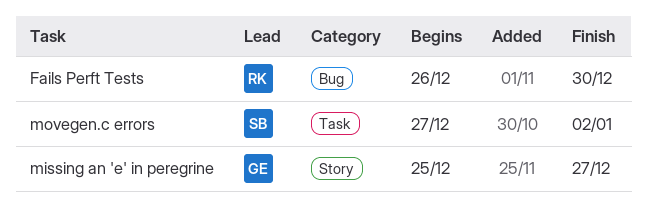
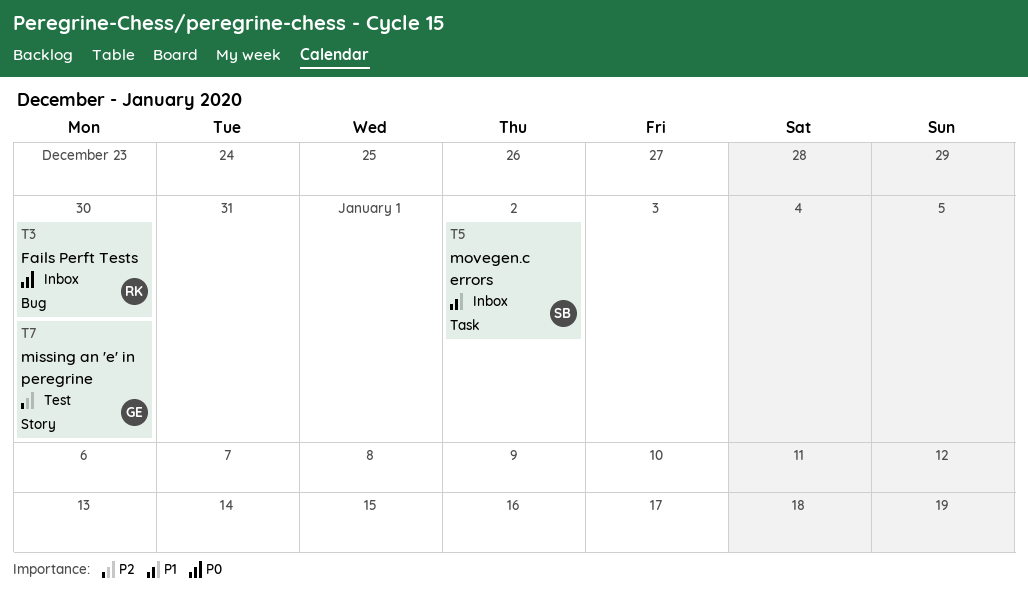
missing an 'e' in peregrine, due: Dec 27 -> Dec 30

